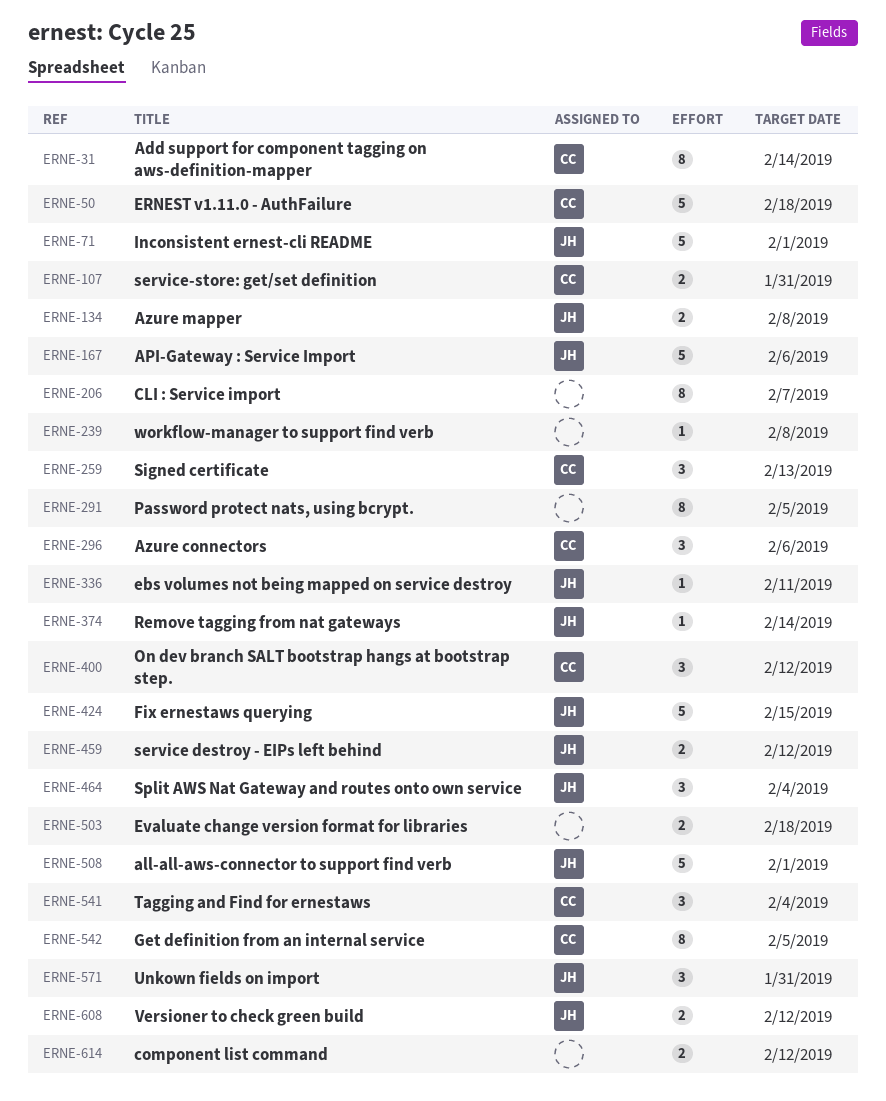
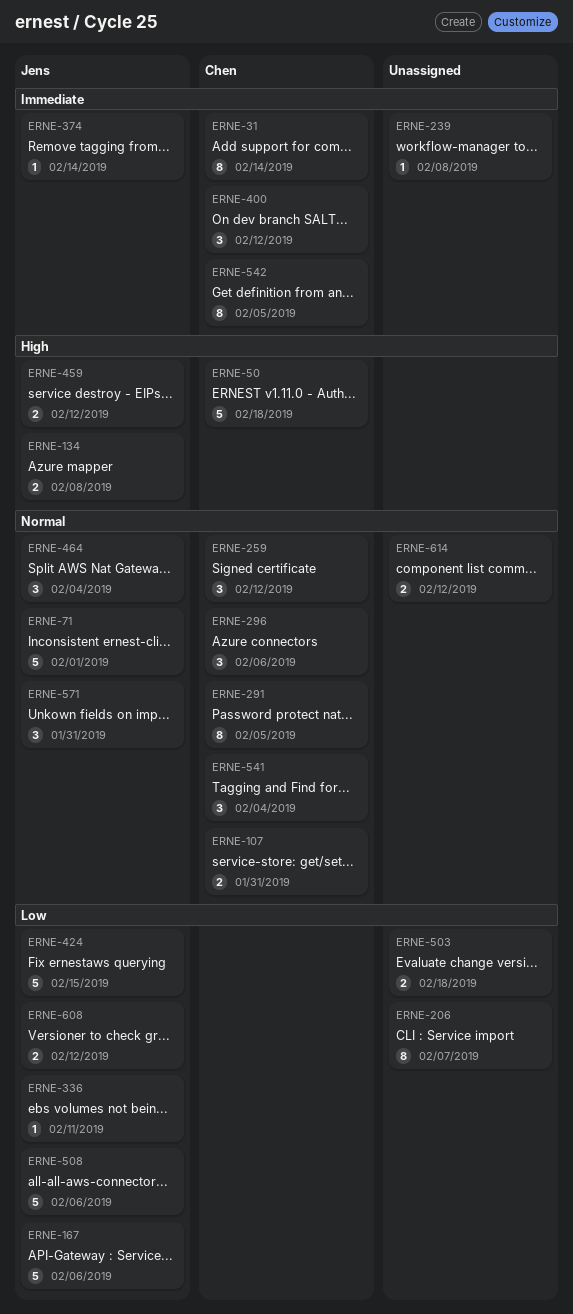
ERNE-259, due: Feb 13 -> Feb 12
ERNE-291, owner: none -> Chen
ERNE-508, due: Feb 1 -> Feb 6

